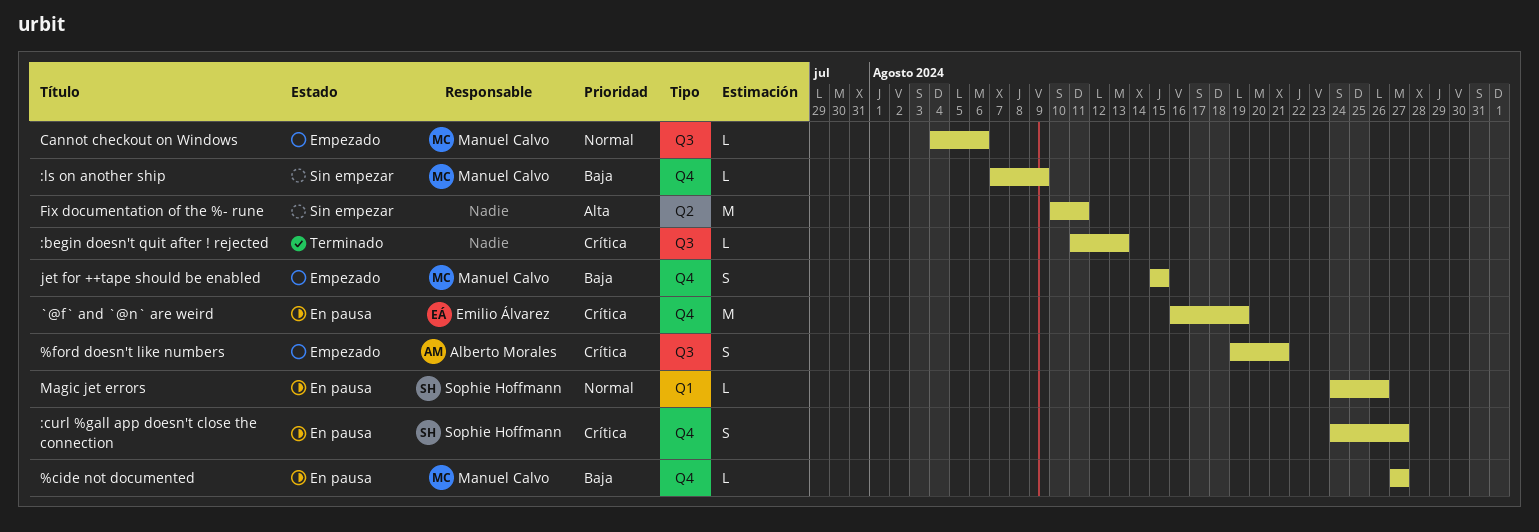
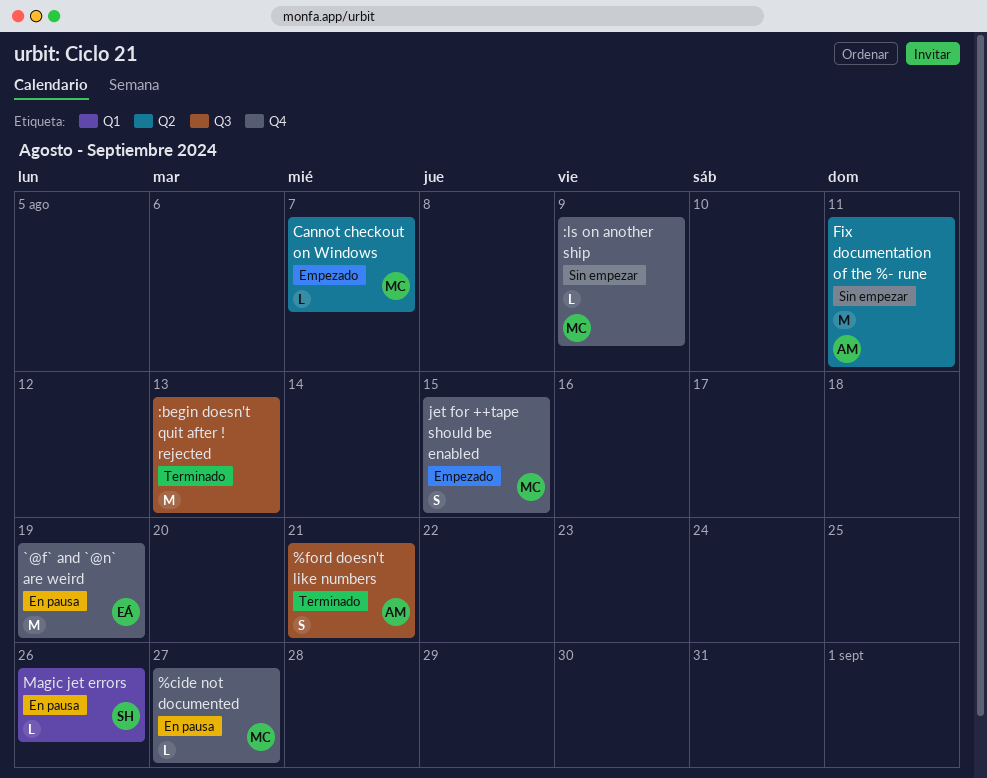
%ford doesn't like numbers, status: Empezado -> Terminado
:begin doesn't quit after ! rejected, estimate: L -> M
:curl %gall app doesn't close the connection: present -> none
Cannot checkout on Windows, label: Q3 -> Q2
Cannot checkout on Windows, due: Aug 6 -> Aug 7
Fix documentation of the %- rune, owner: none -> Alberto Morales

